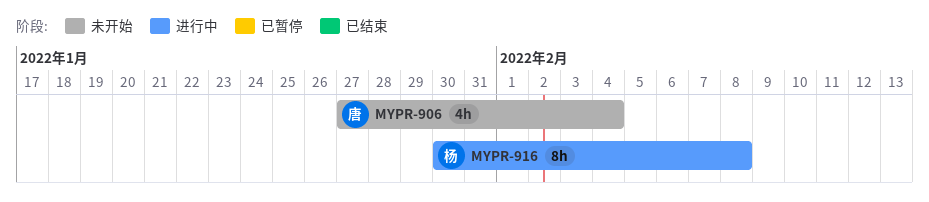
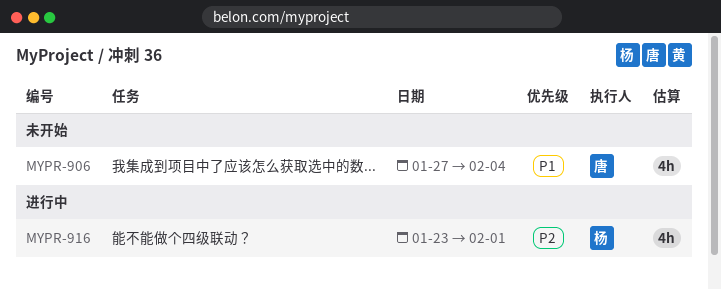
MYPR-916, estimate: 8h -> 4h
MYPR-916, start: Jan 30 -> Jan 23
MYPR-916, due: Feb 8 -> Feb 1

